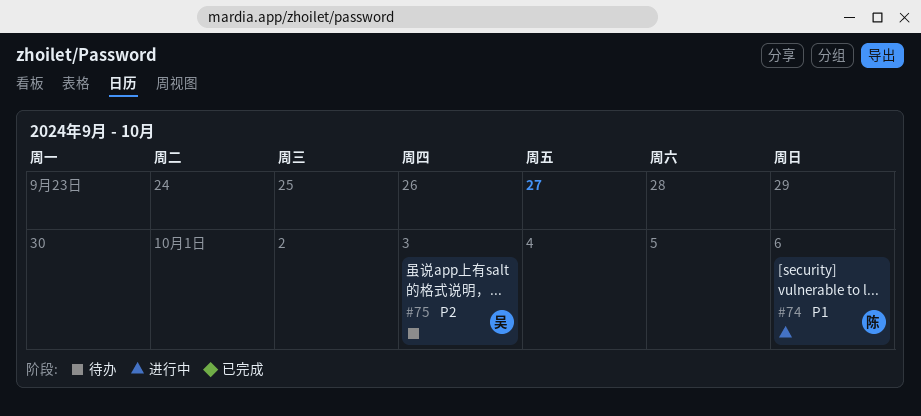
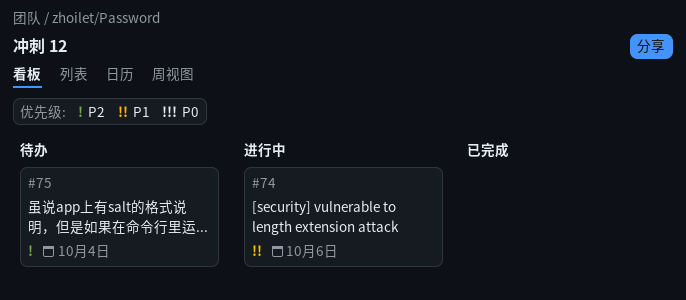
#75, due: Oct 3 -> Oct 4

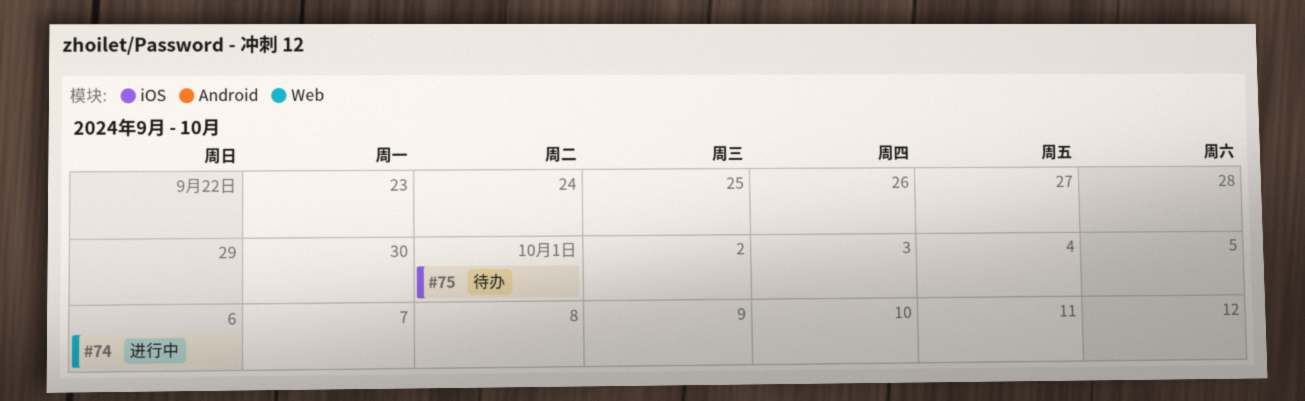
#75, due: Oct 4 -> Oct 1

